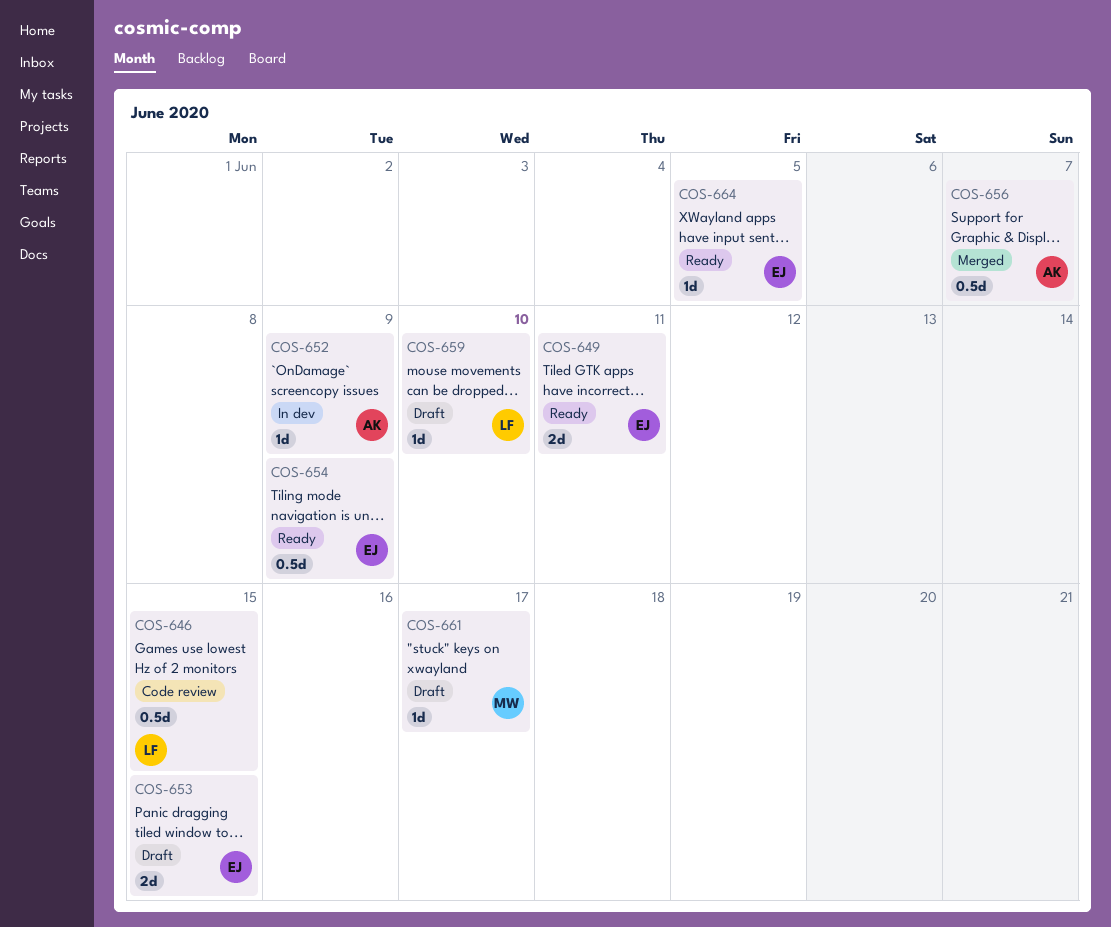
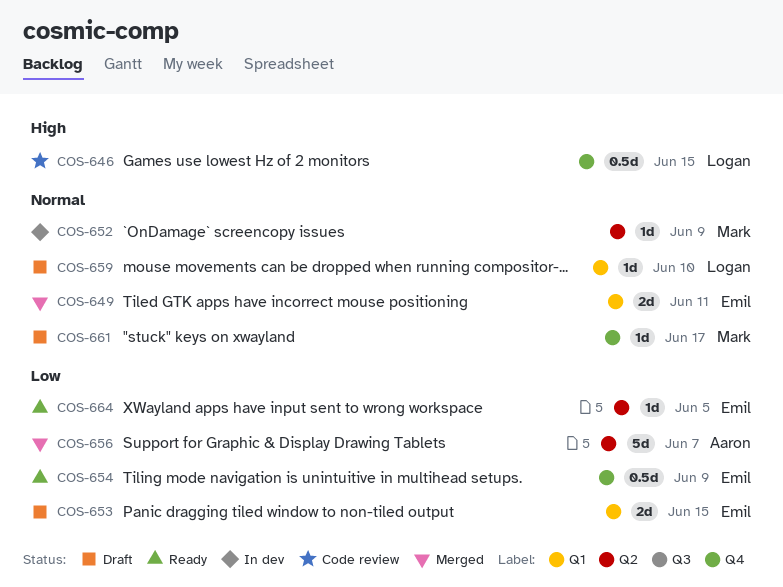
COS-649, status: Ready -> Merged
COS-652, owner: Aaron -> Mark
COS-656, estimate: 0.5d -> 5d

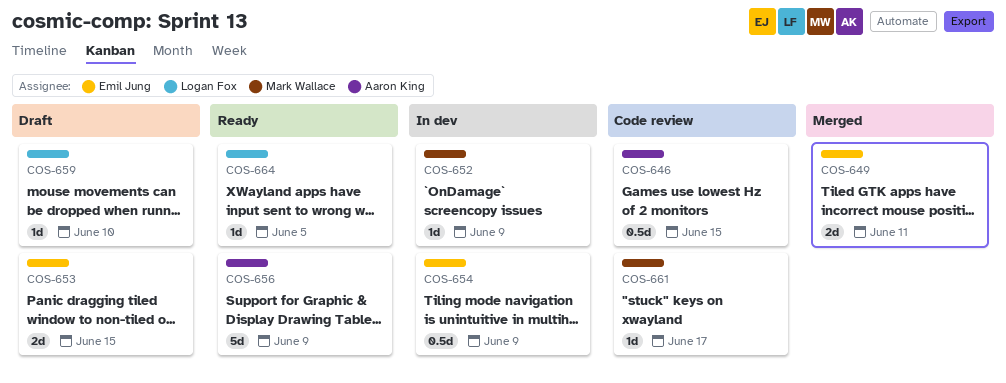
COS-646, owner: Logan Fox -> Aaron King
COS-654, status: Ready -> In dev
COS-656, status: Merged -> Ready
COS-656, due: Jun 7 -> Jun 9
COS-661, status: Draft -> Code review
COS-664, owner: Emil Jung -> Logan Fox

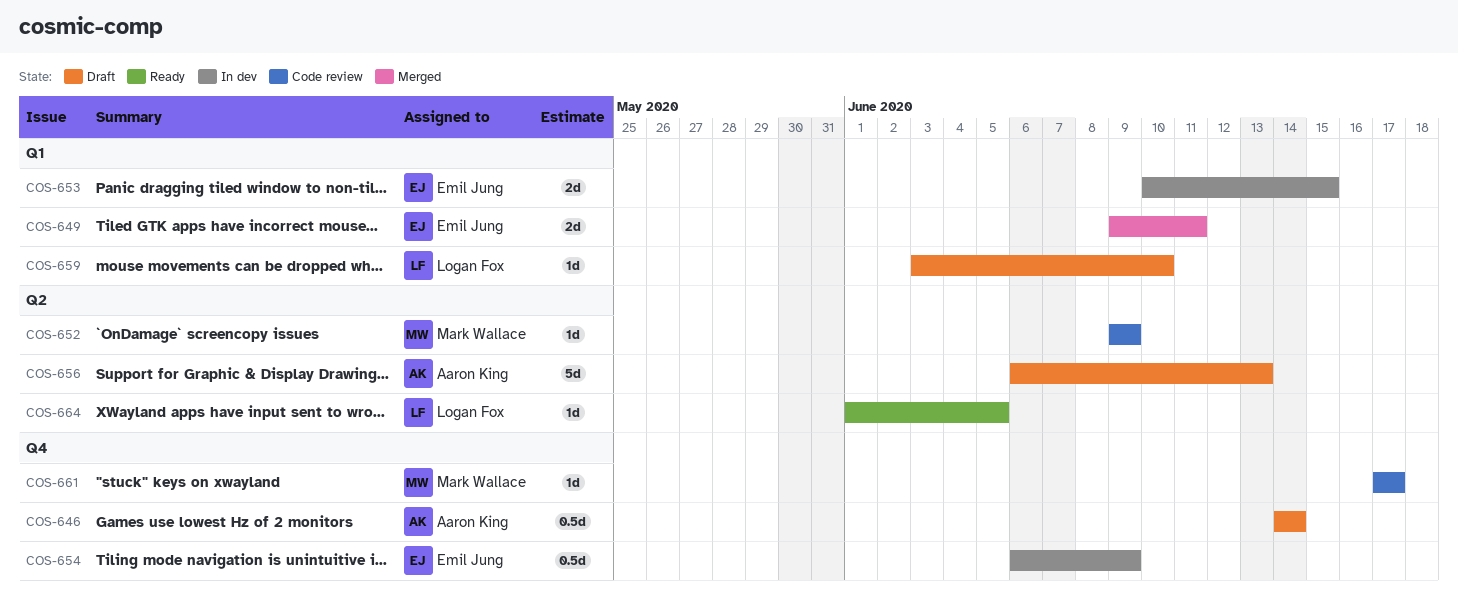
COS-646, status: Code review -> Draft
COS-646, due: Jun 15 -> Jun 14
COS-652, status: In dev -> Code review
COS-653, status: Draft -> In dev
COS-656, status: Ready -> Draft
COS-656, due: Jun 9 -> Jun 13

